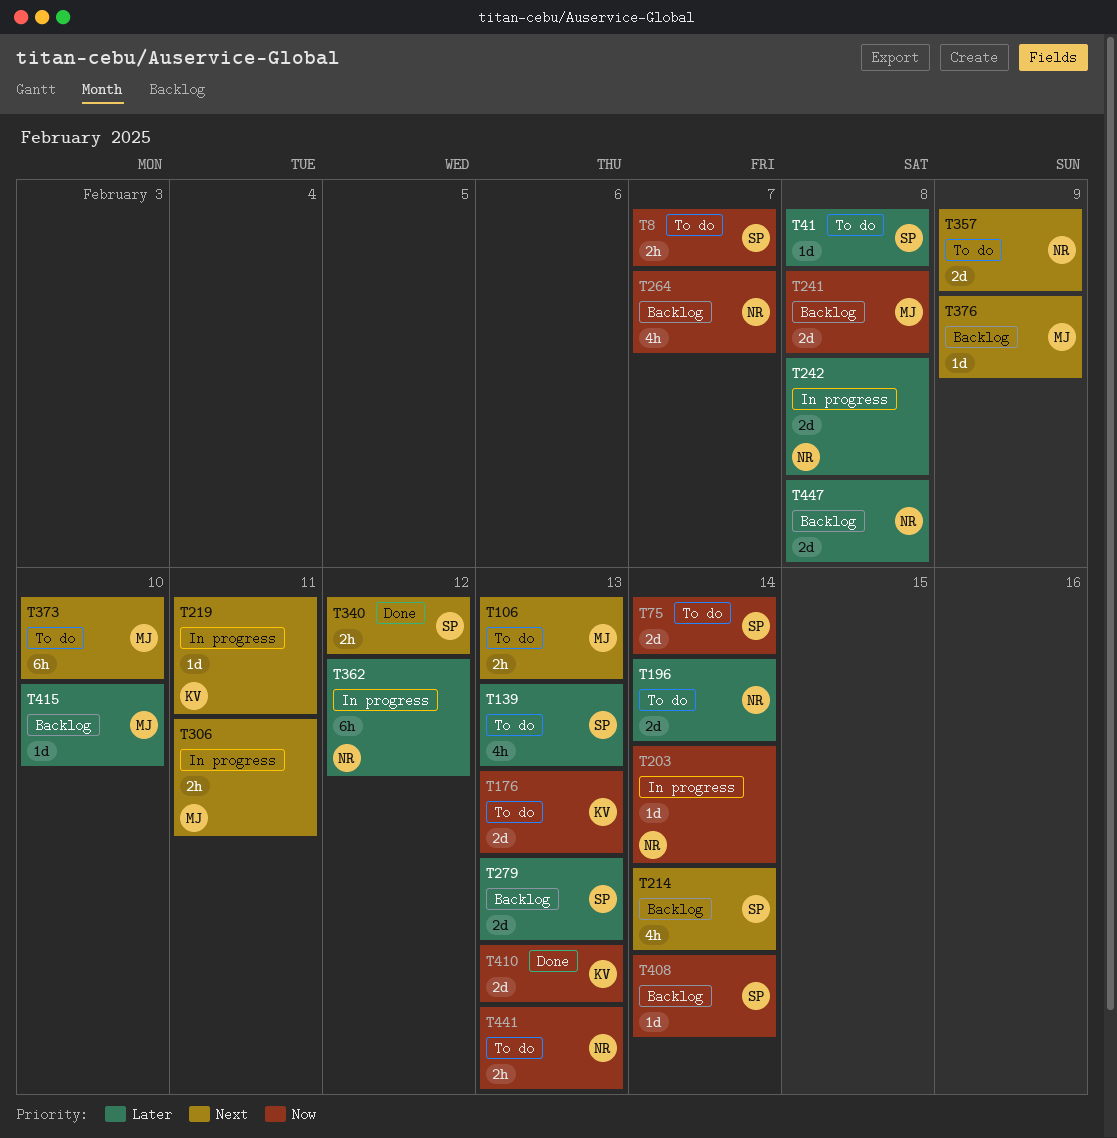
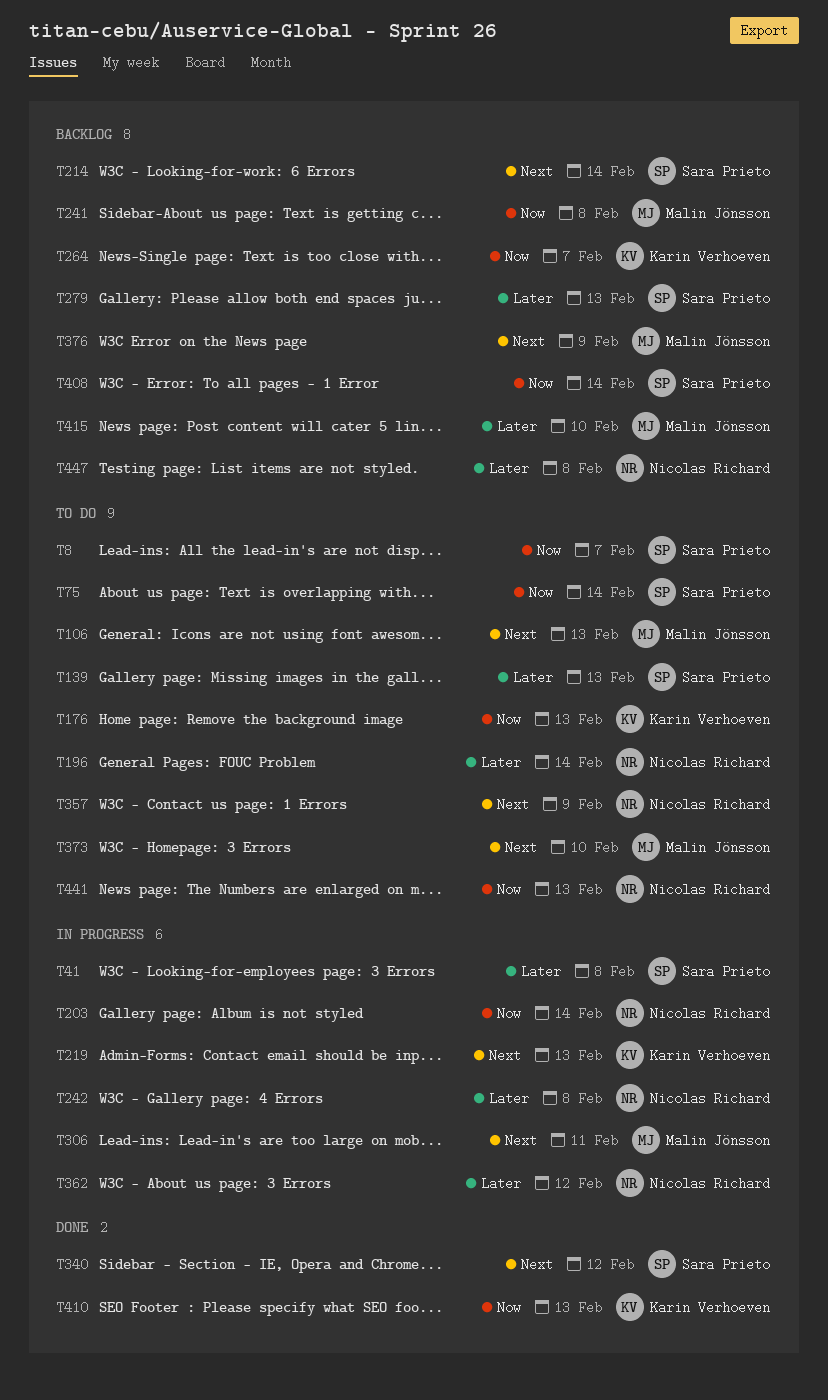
T41, status: To do -> In progress
T219, due: Feb 11 -> Feb 13
T264, owner: Nicolas Richard -> Karin Verhoeven

